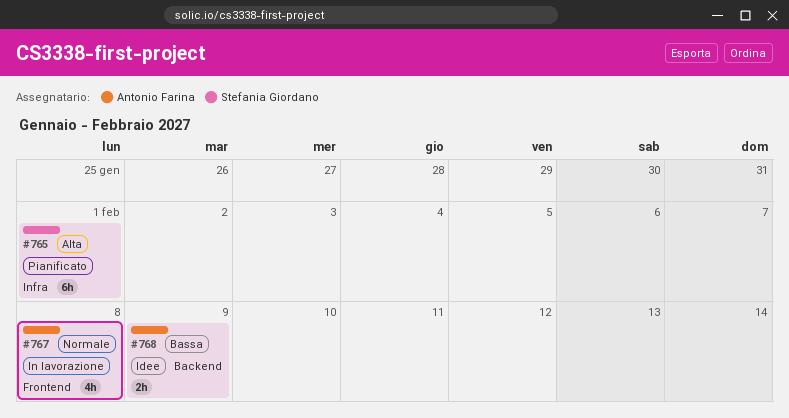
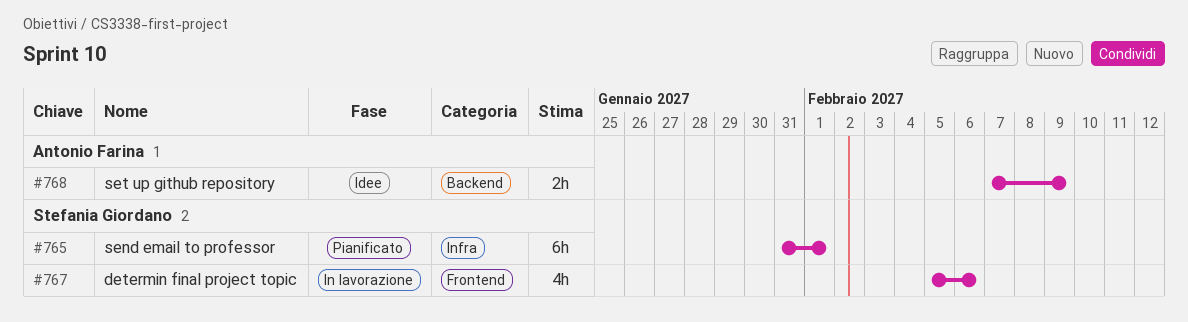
#767, owner: Antonio Farina -> Stefania Giordano
#767, due: Feb 8 -> Feb 6

